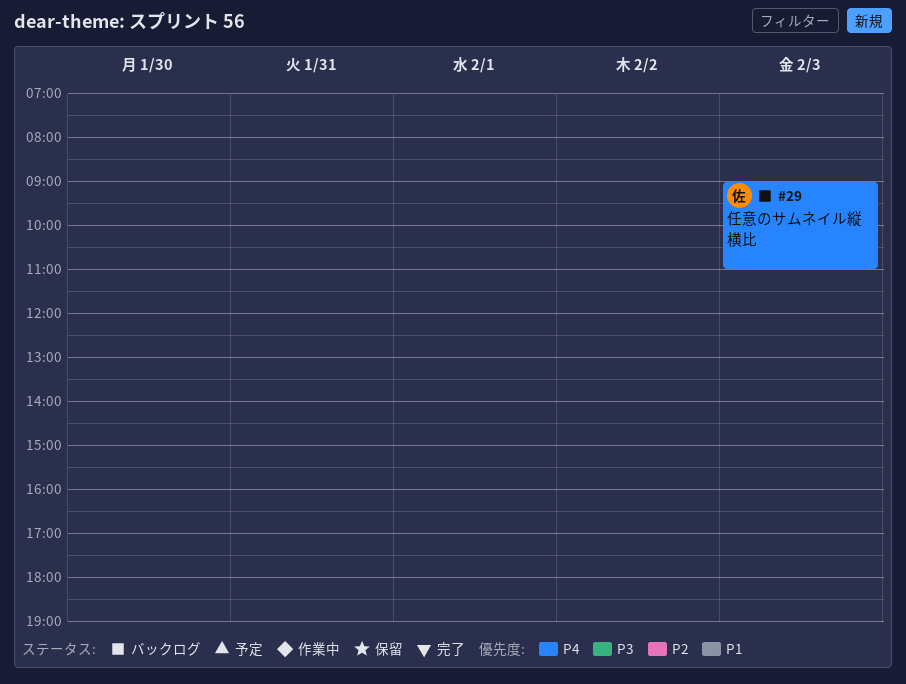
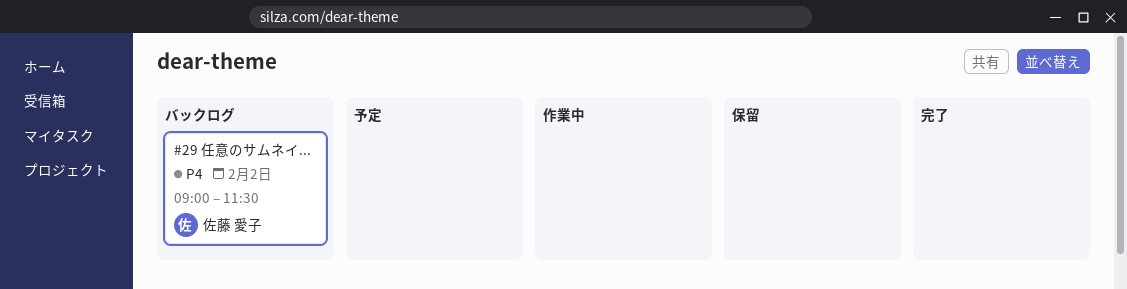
#29, day: Feb 3 -> Feb 2
#29, ends: 11:00 -> 11:30

